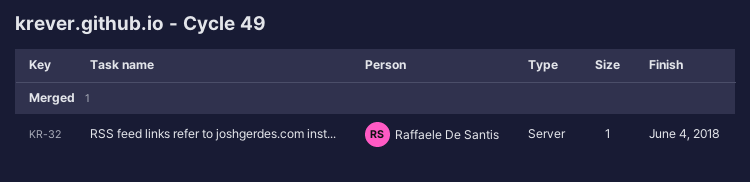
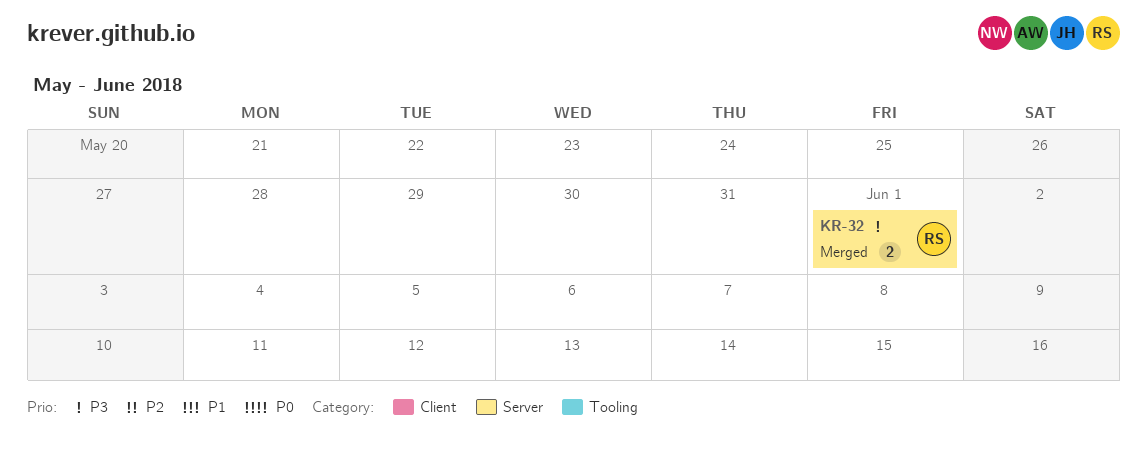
KR-32, estimate: 1 -> 2
KR-32, due: Jun 4 -> Jun 1

